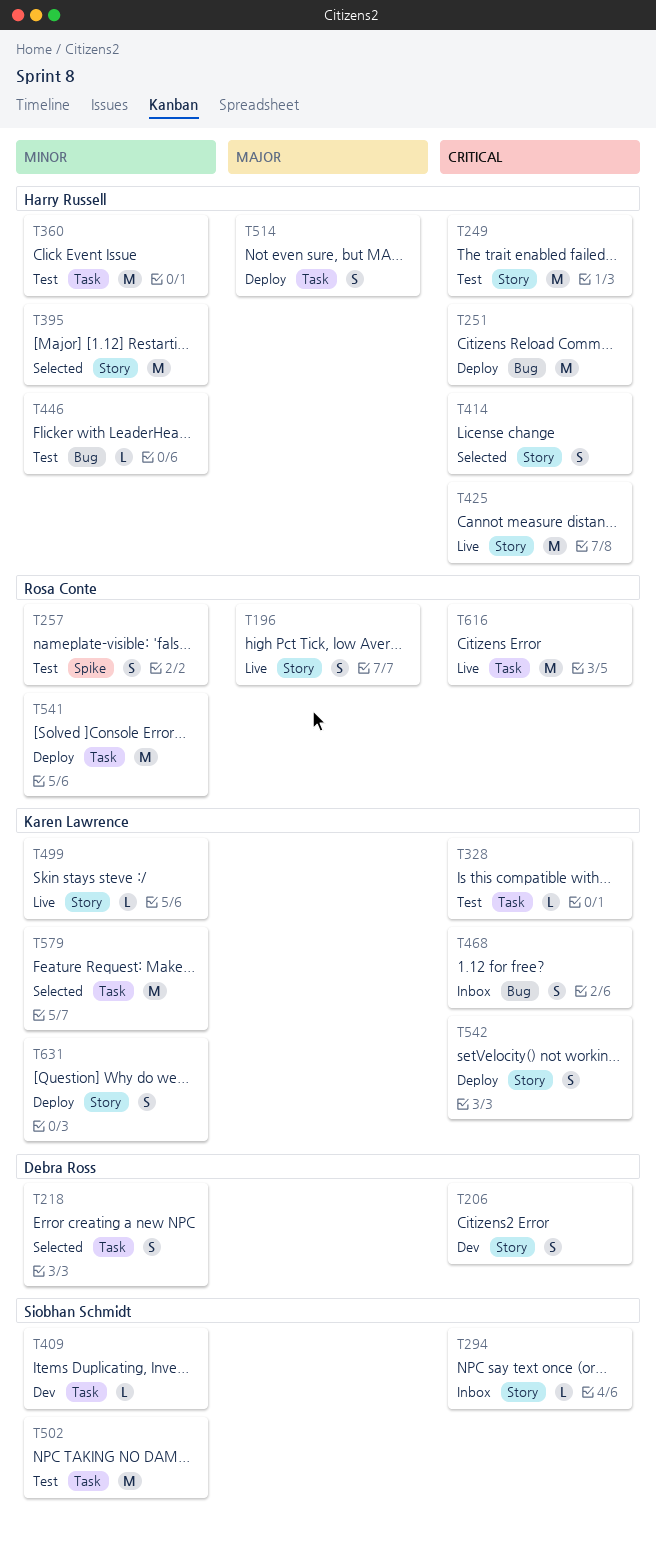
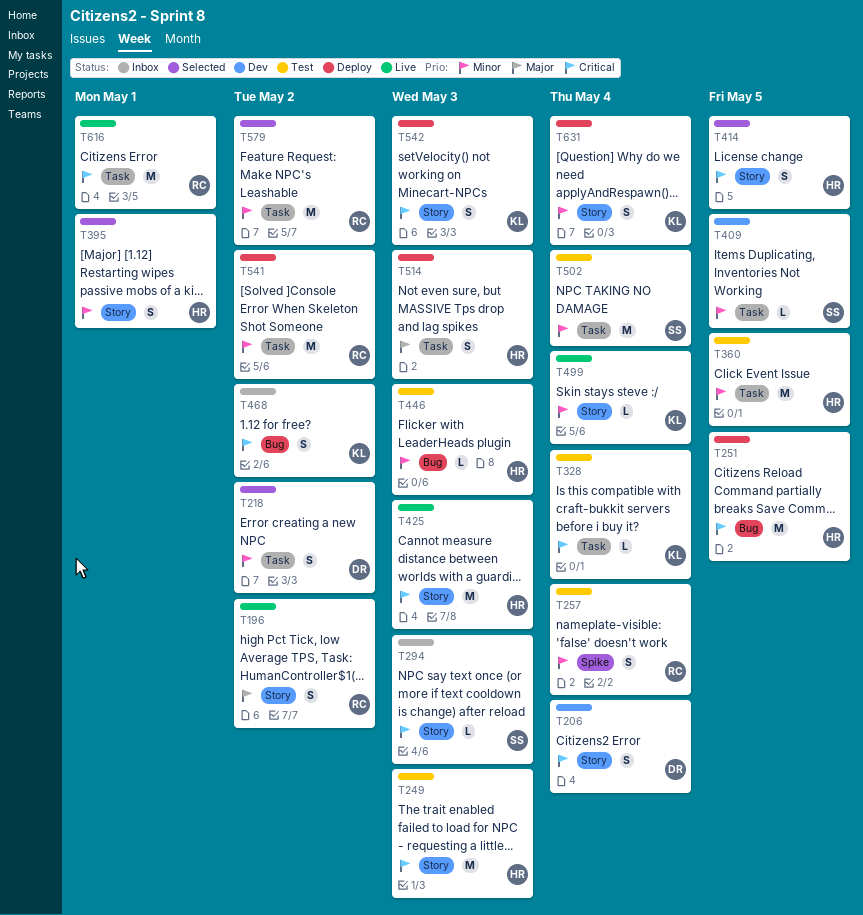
T395, estimate: M -> S
T579, owner: Karen Lawrence -> Rosa Conte

